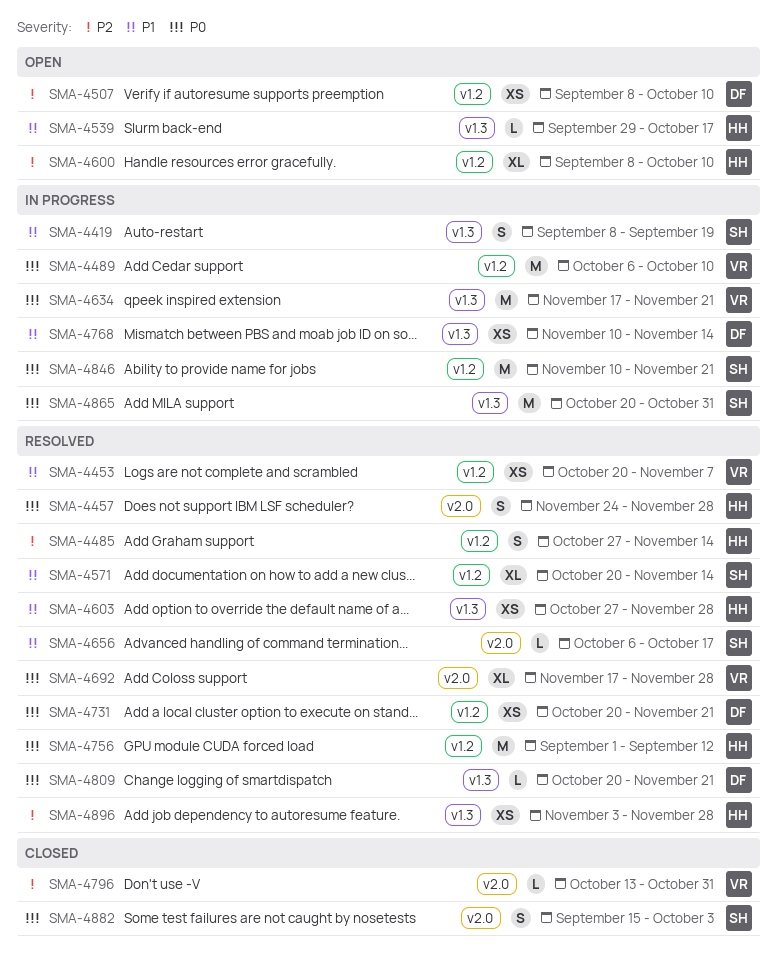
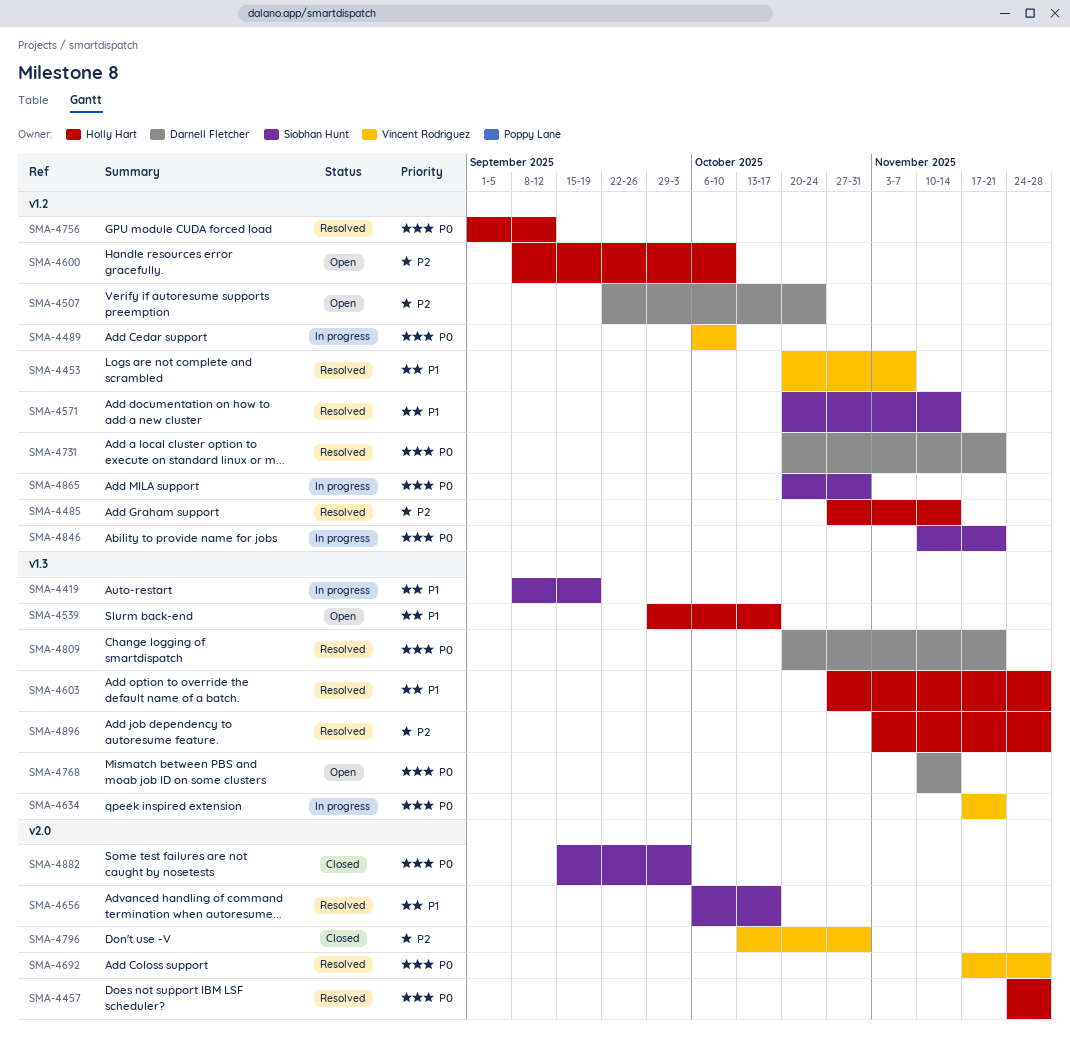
SMA-4507, start: Sep 8 -> Sep 22
SMA-4507, due: Oct 10 -> Oct 24
SMA-4768, status: In progress -> Open
SMA-4768, priority: P1 -> P0
SMA-4865, label: v1.3 -> v1.2

